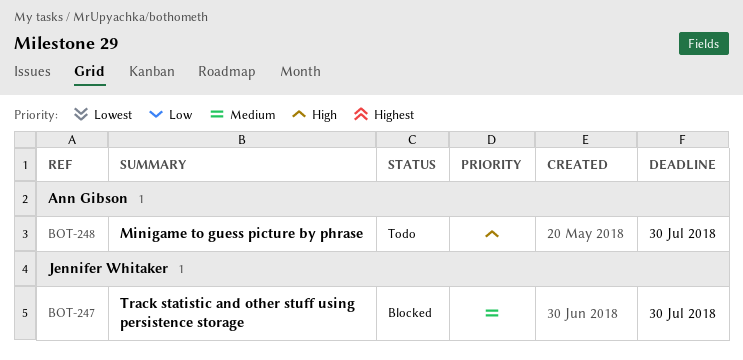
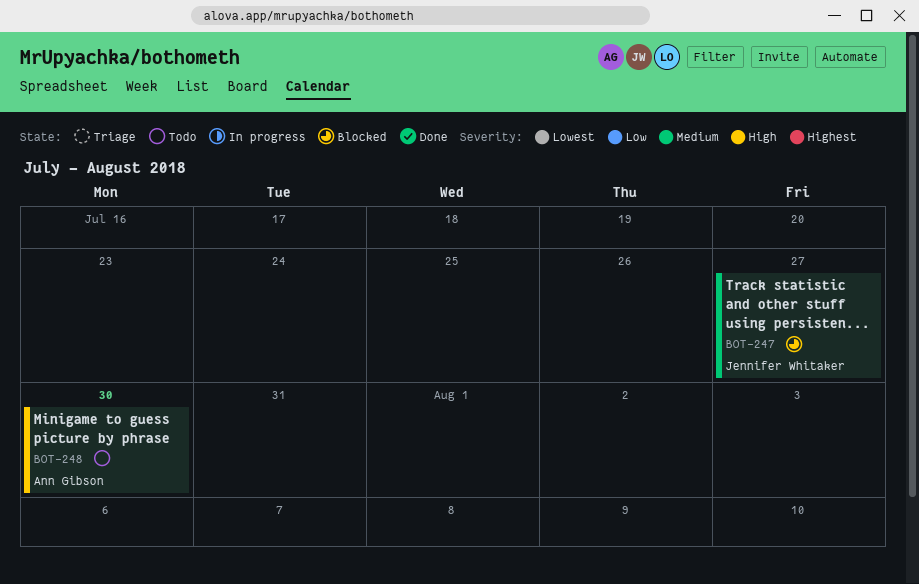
BOT-247, due: Jul 30 -> Jul 27

